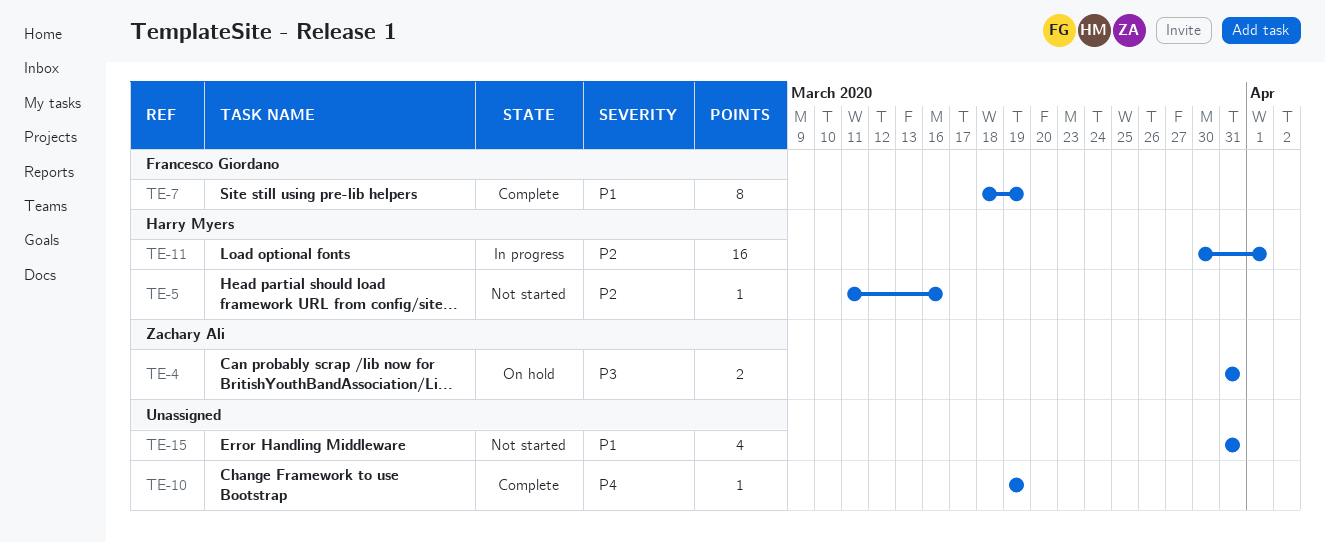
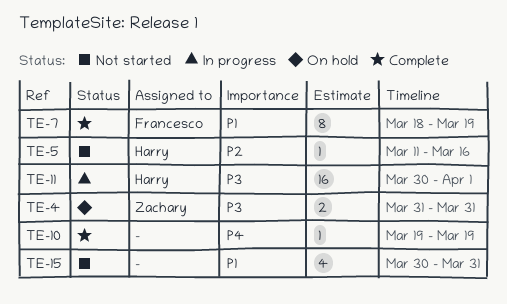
TE-11, priority: P2 -> P3
TE-15, start: Mar 31 -> Mar 30

